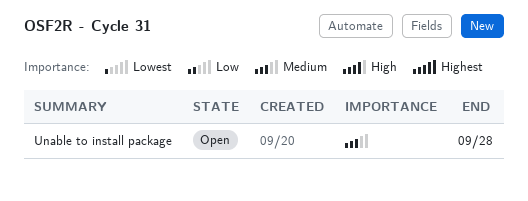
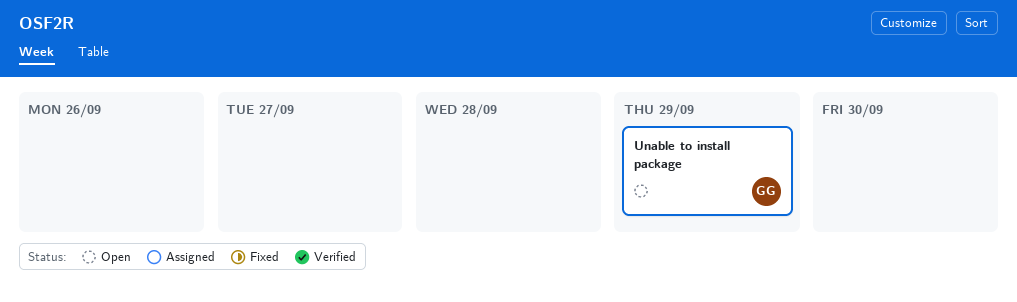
Unable to install package, due: Sep 28 -> Sep 29

